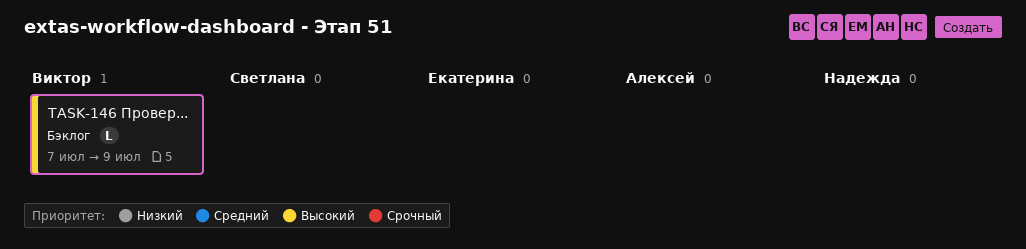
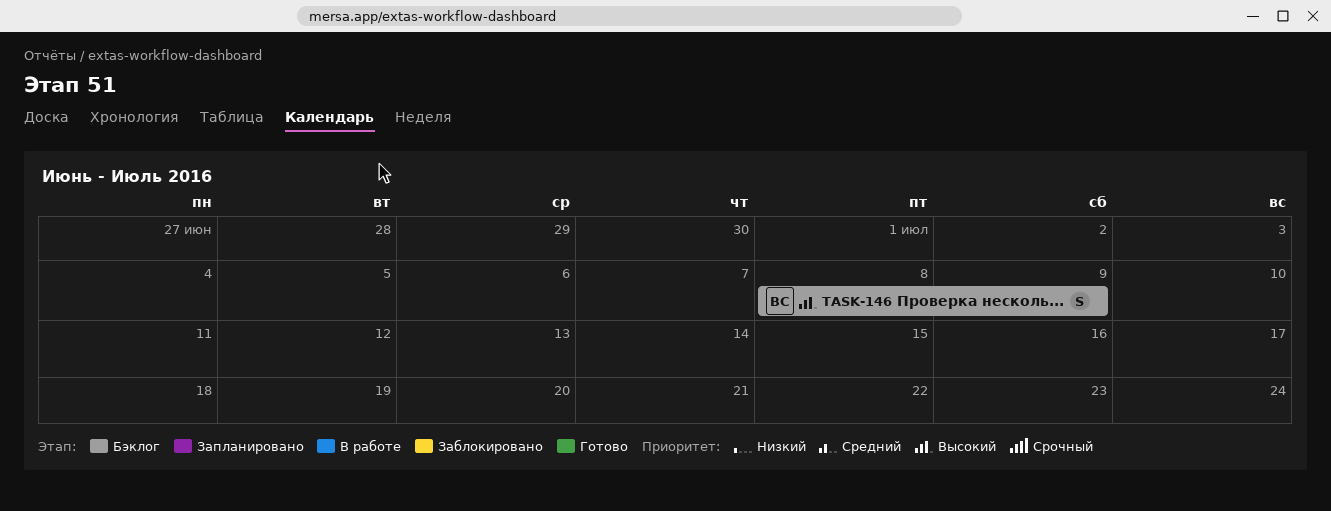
TASK-146, estimate: L -> S
TASK-146, start: Jul 7 -> Jul 8

